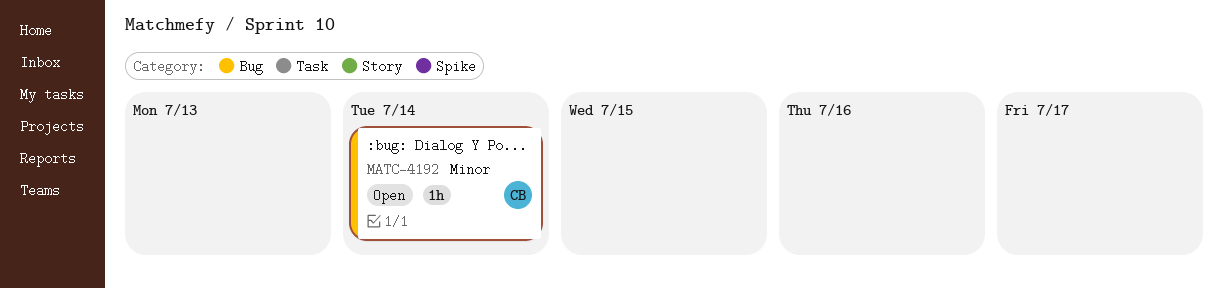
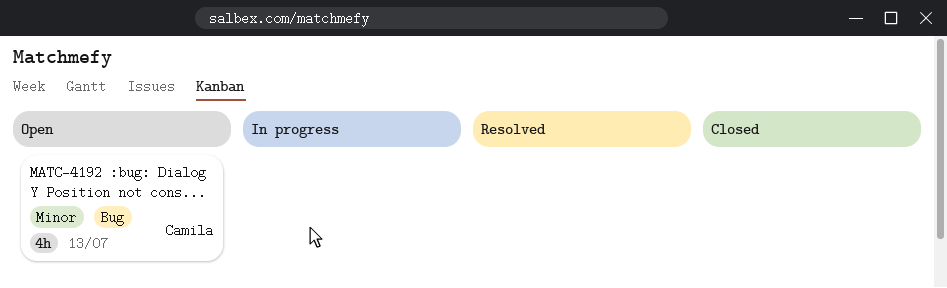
MATC-4192, estimate: 1h -> 4h
MATC-4192, due: Jul 14 -> Jul 13

